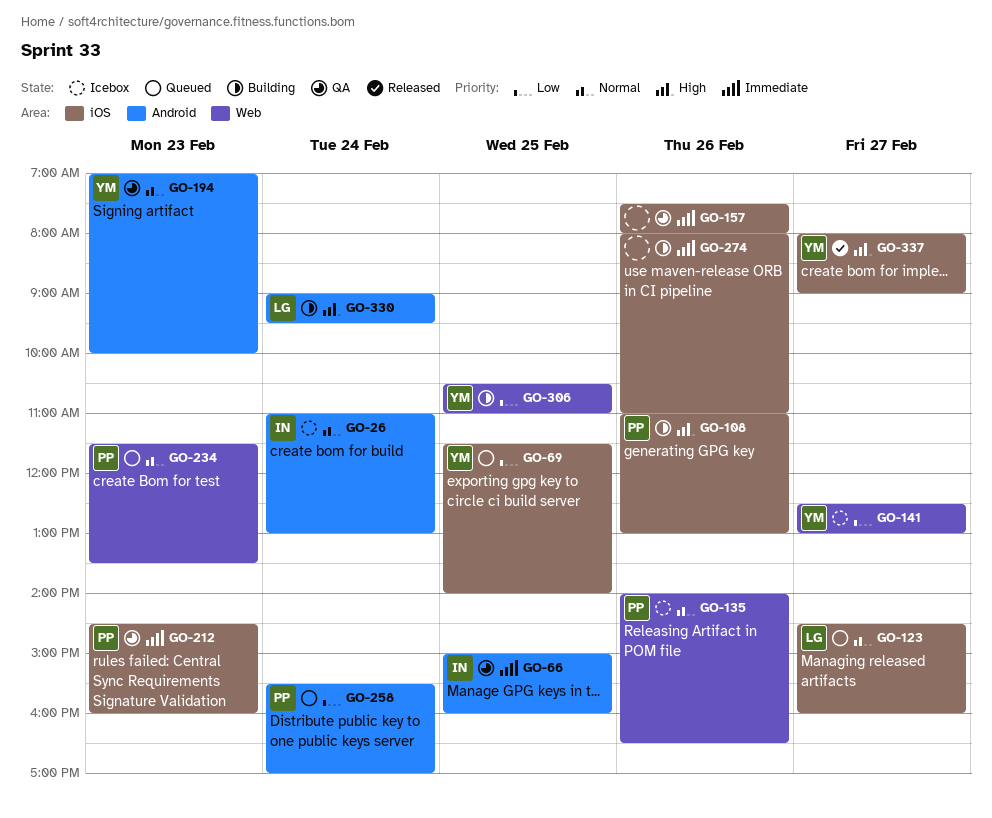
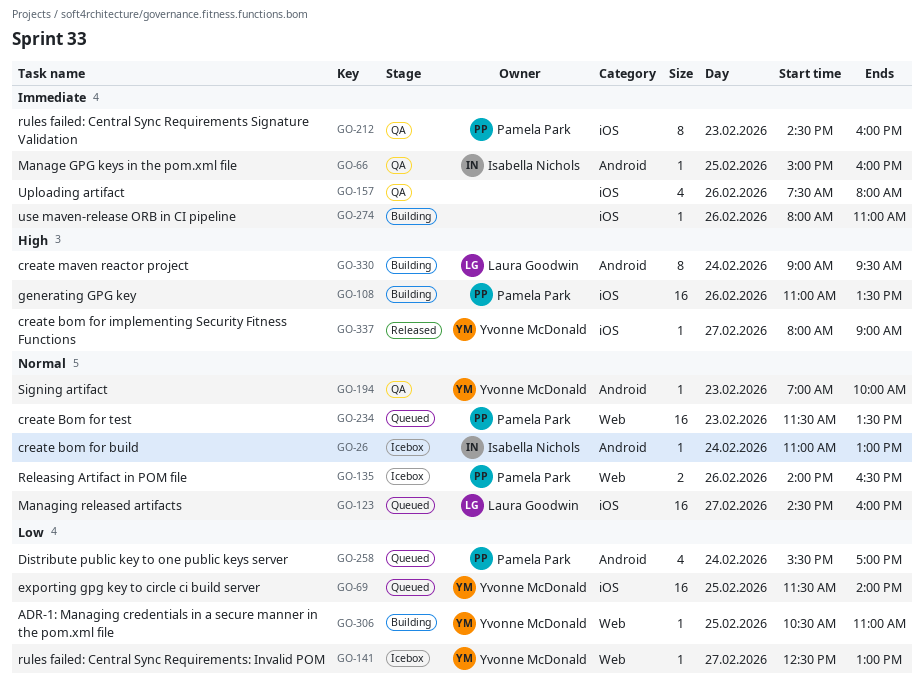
GO-108, ends: 13:00 -> 13:30

